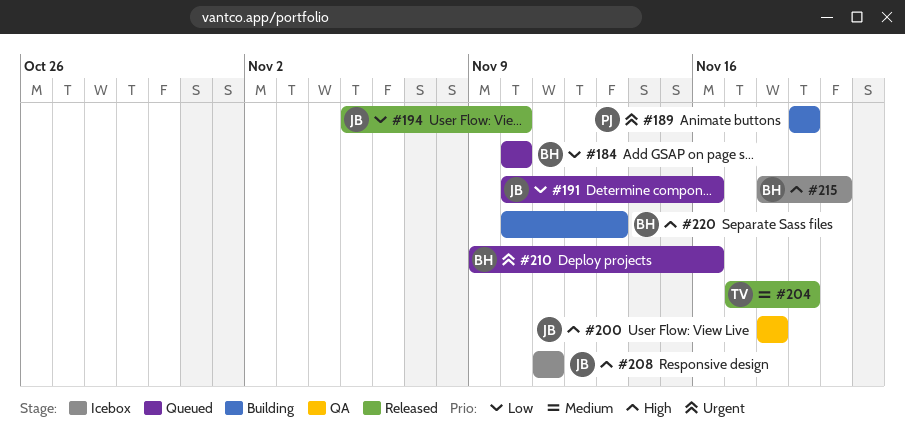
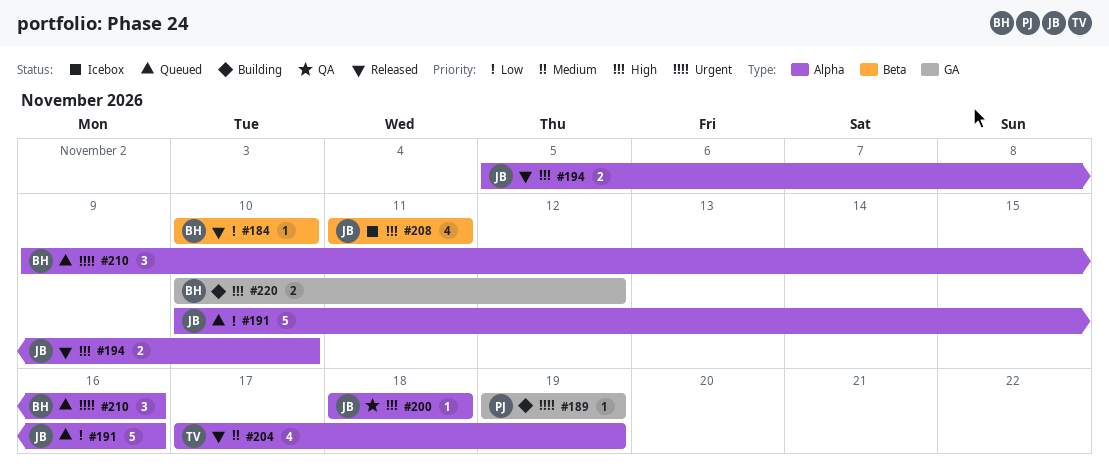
#184, status: Queued -> Released
#194, priority: Low -> High
#215: present -> none
#220, due: Nov 13 -> Nov 12

